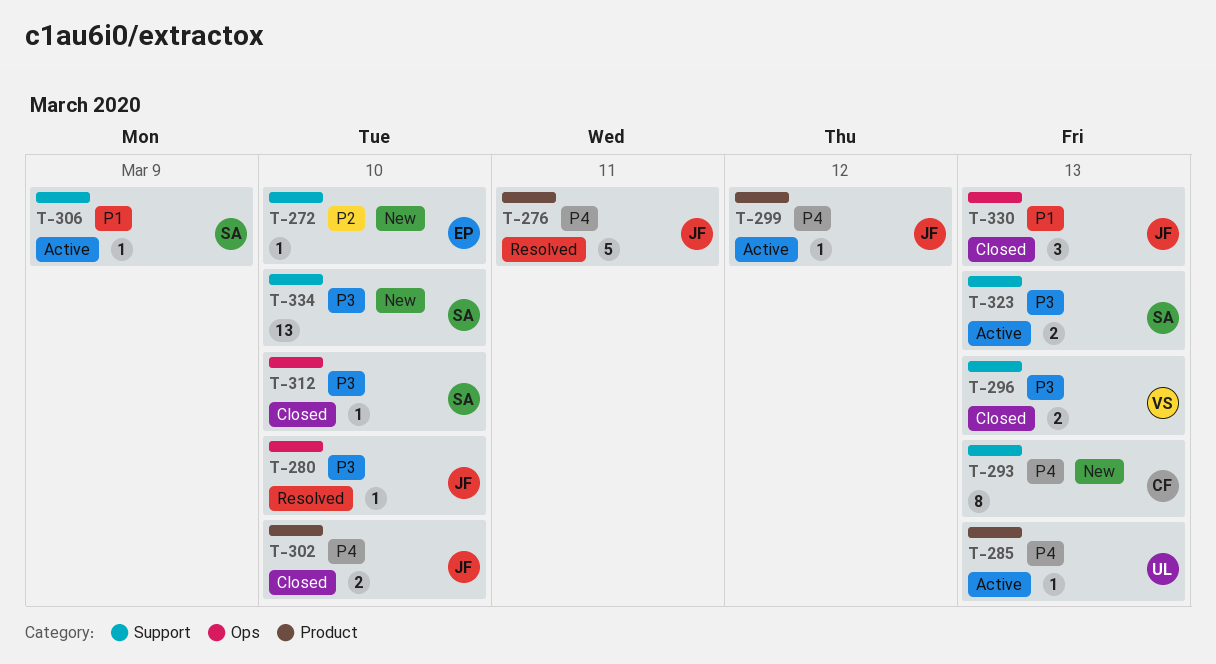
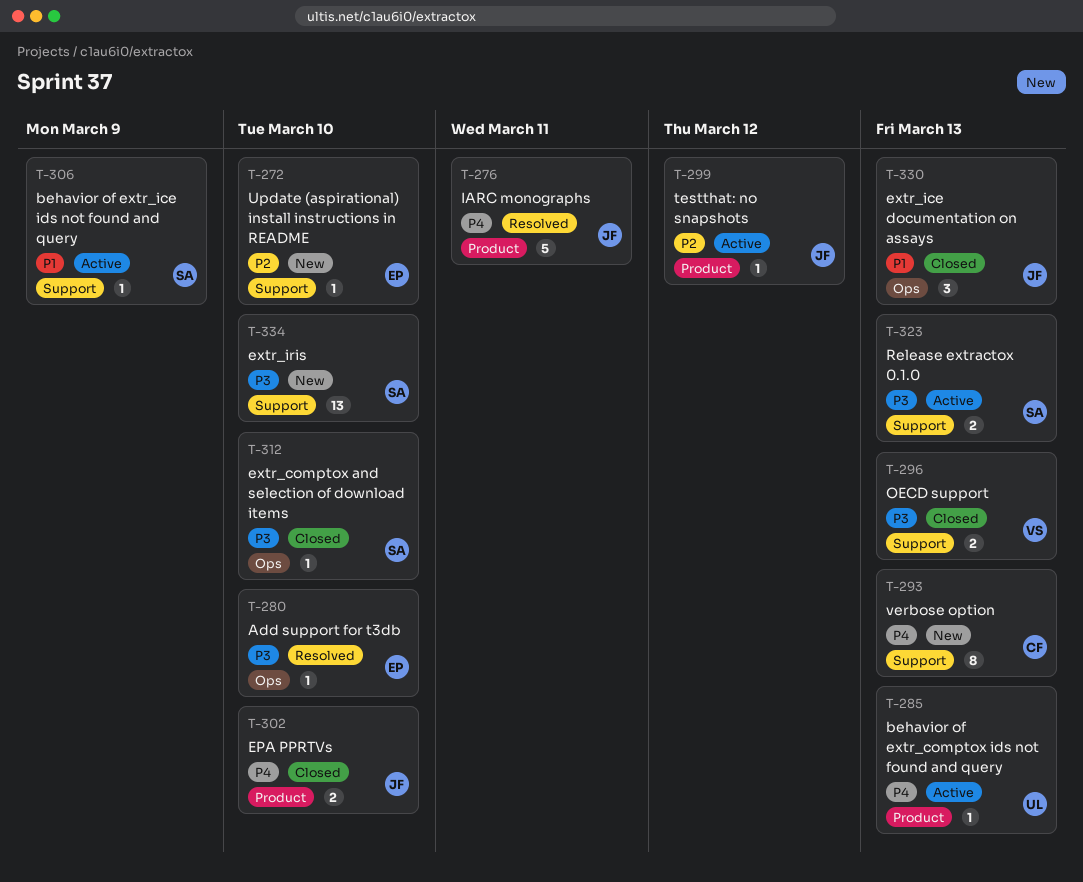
T-280, owner: JF -> EP
T-299, priority: P4 -> P2

